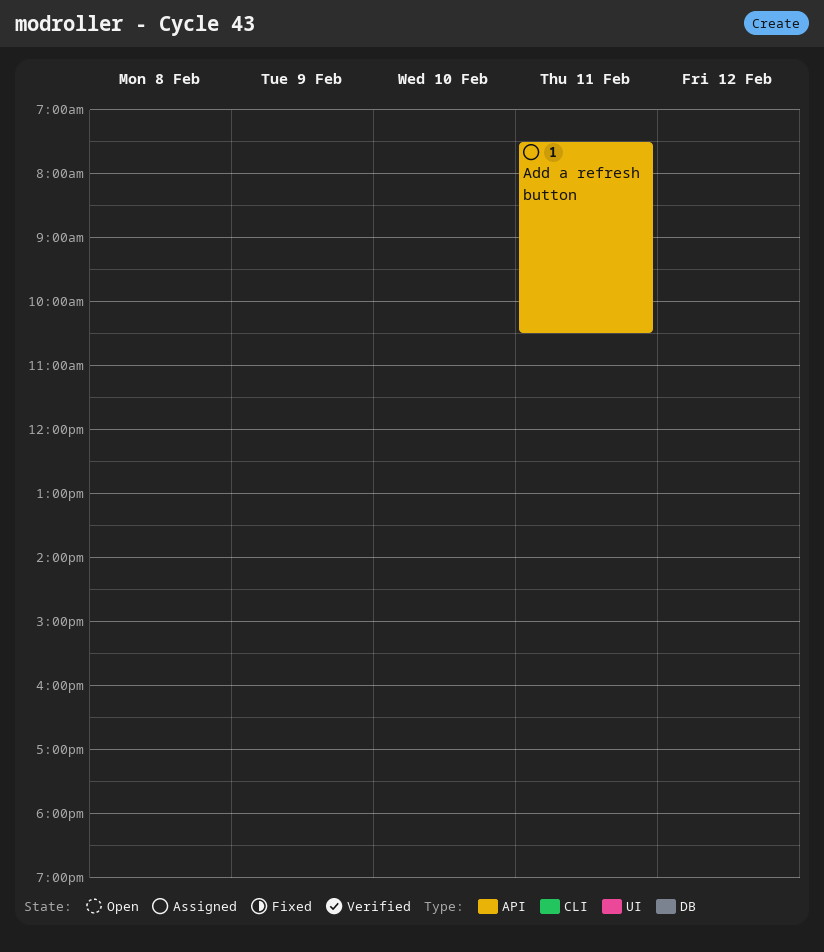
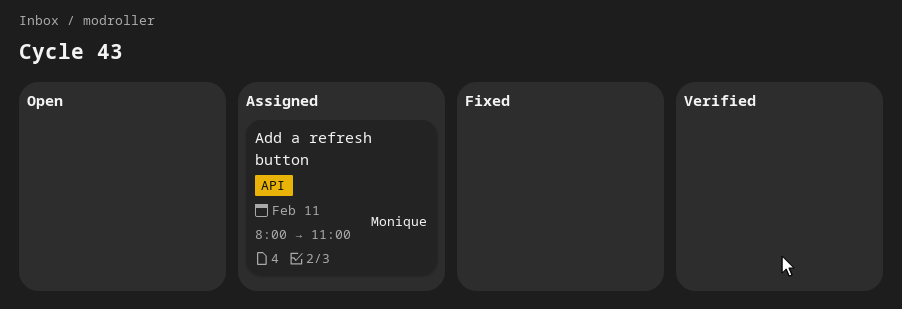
Add a refresh button, begins: 07:30 -> 08:00
Add a refresh button, ends: 10:30 -> 11:00

